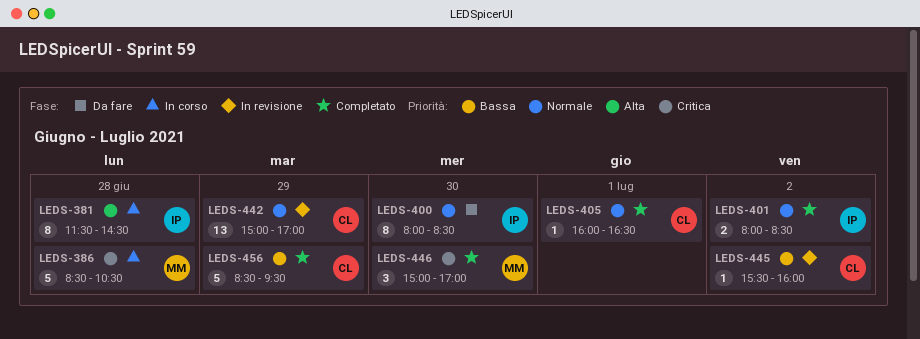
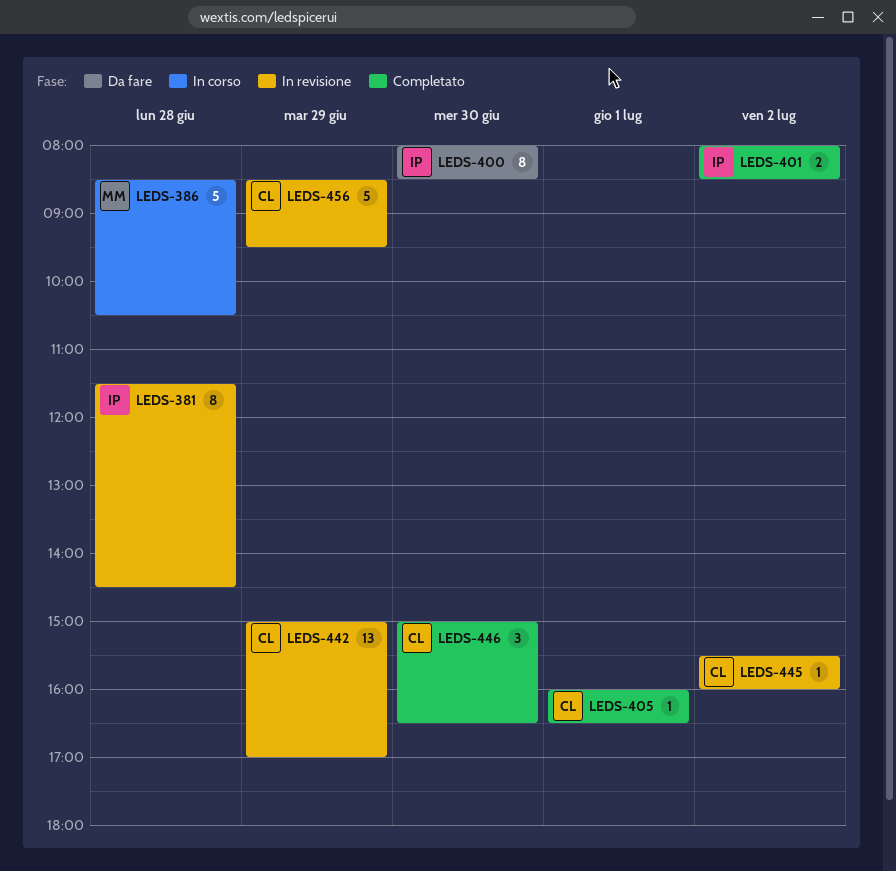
LEDS-381, status: In corso -> In revisione
LEDS-446, owner: MM -> CL
LEDS-446, ends: 17:00 -> 16:30
LEDS-456, status: Completato -> In revisione

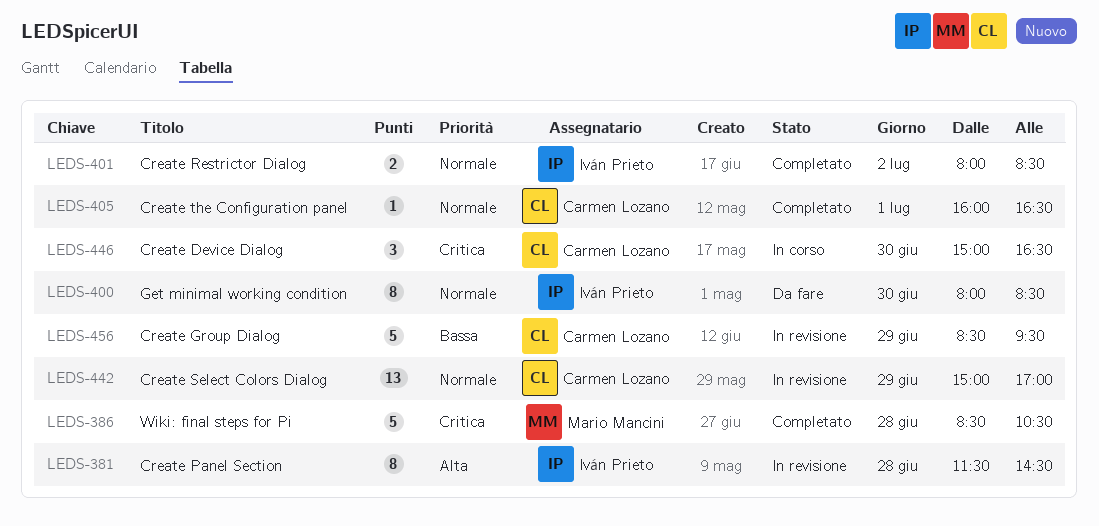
LEDS-386, status: In corso -> Completato
LEDS-445: present -> none
LEDS-446, status: Completato -> In corso

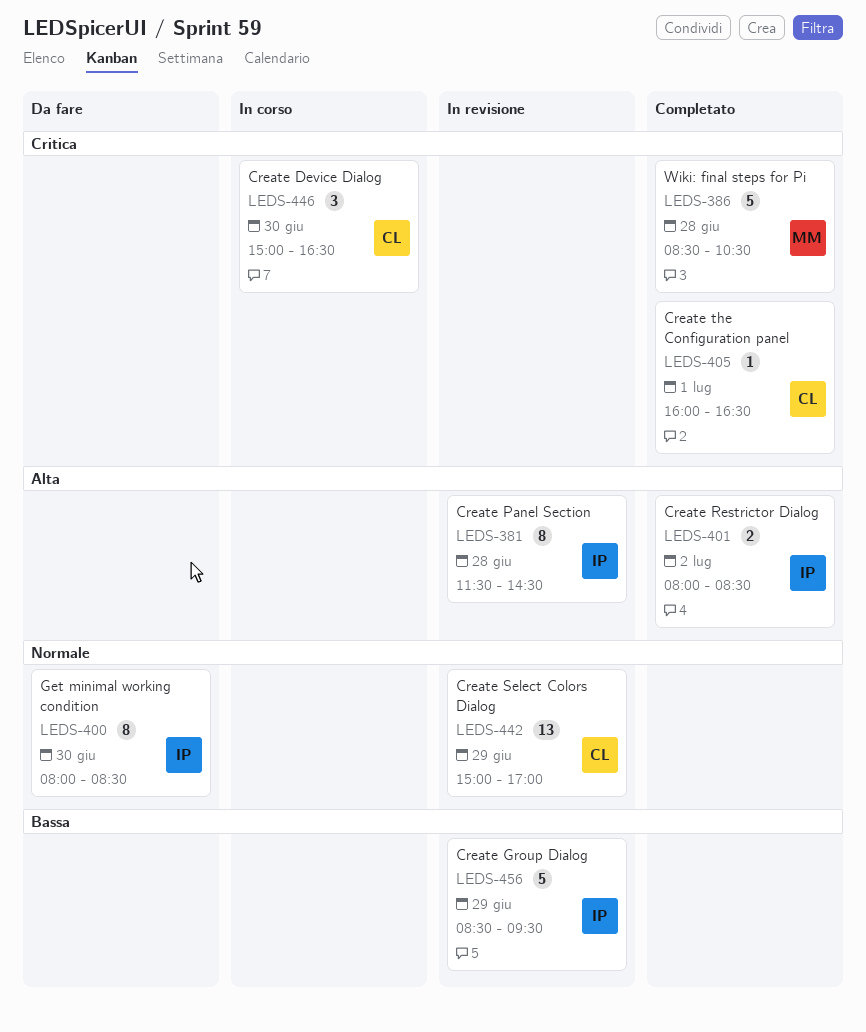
LEDS-401, priority: Normale -> Alta
LEDS-405, priority: Normale -> Critica
LEDS-456, owner: Carmen Lozano -> Iván Prieto

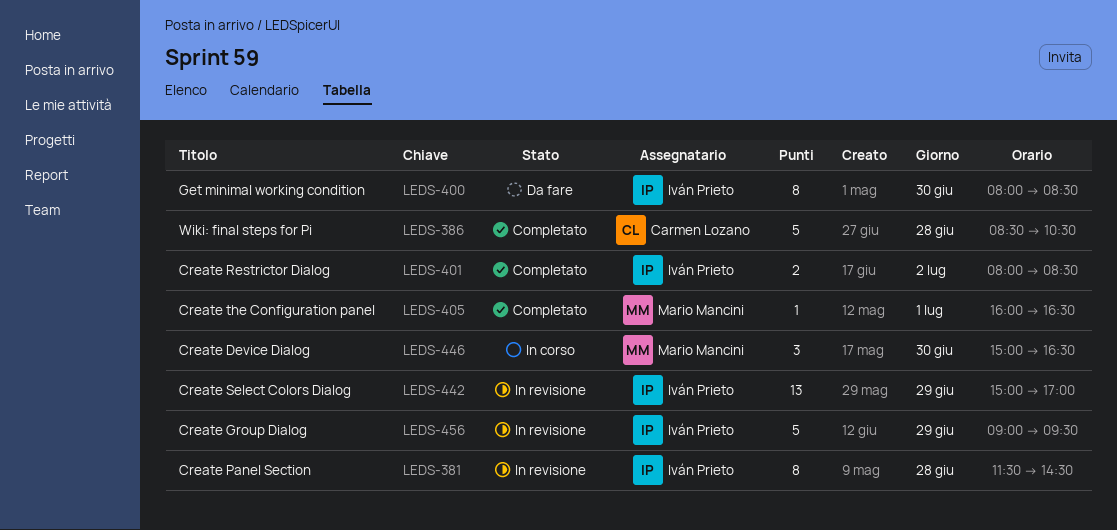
LEDS-386, owner: Mario Mancini -> Carmen Lozano
LEDS-405, owner: Carmen Lozano -> Mario Mancini
LEDS-442, owner: Carmen Lozano -> Iván Prieto
LEDS-446, owner: Carmen Lozano -> Mario Mancini
LEDS-456, begins: 08:30 -> 09:00

